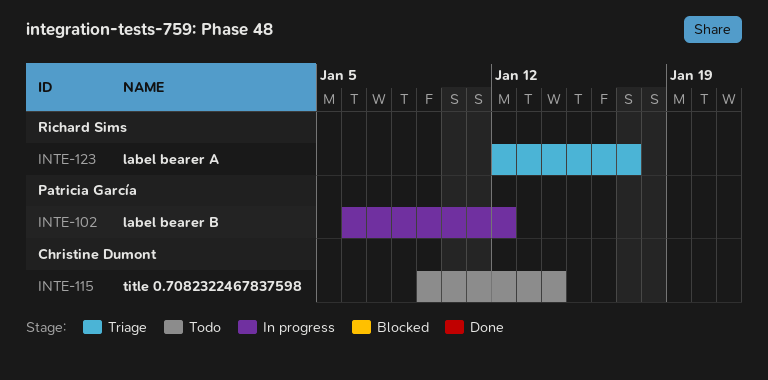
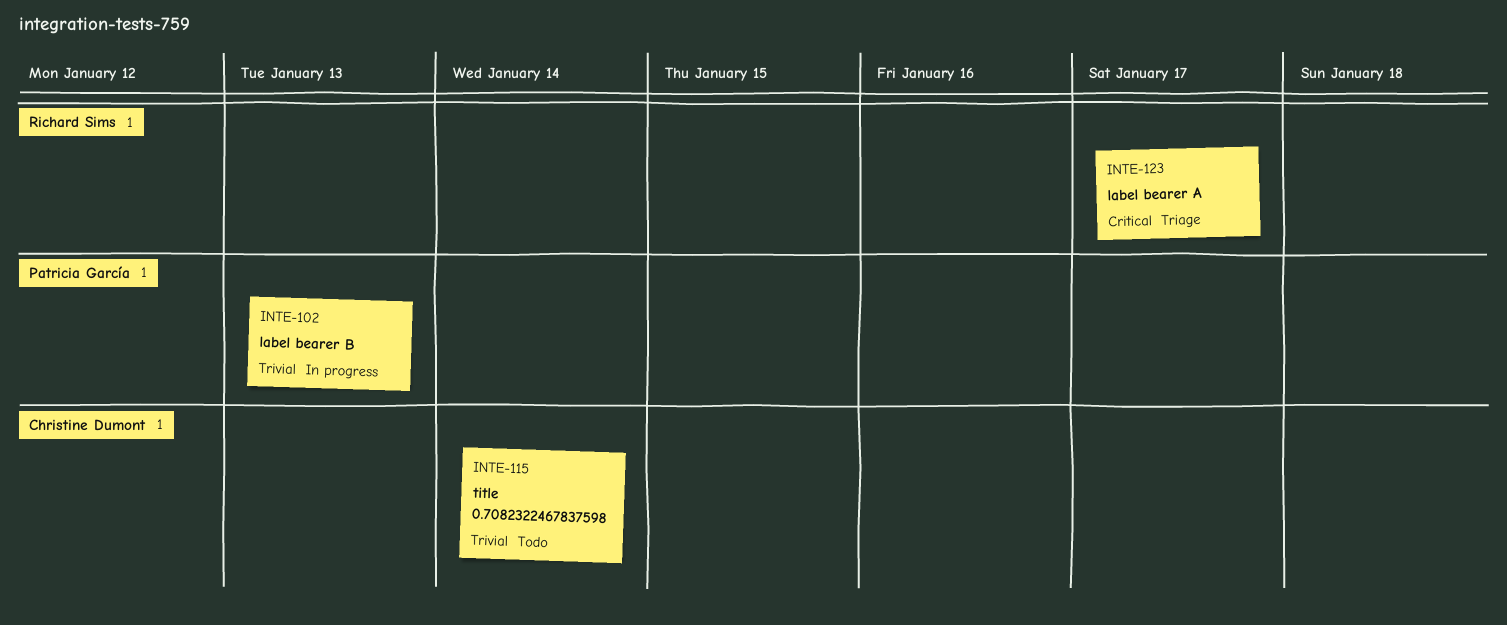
INTE-102, due: Jan 12 -> Jan 13

